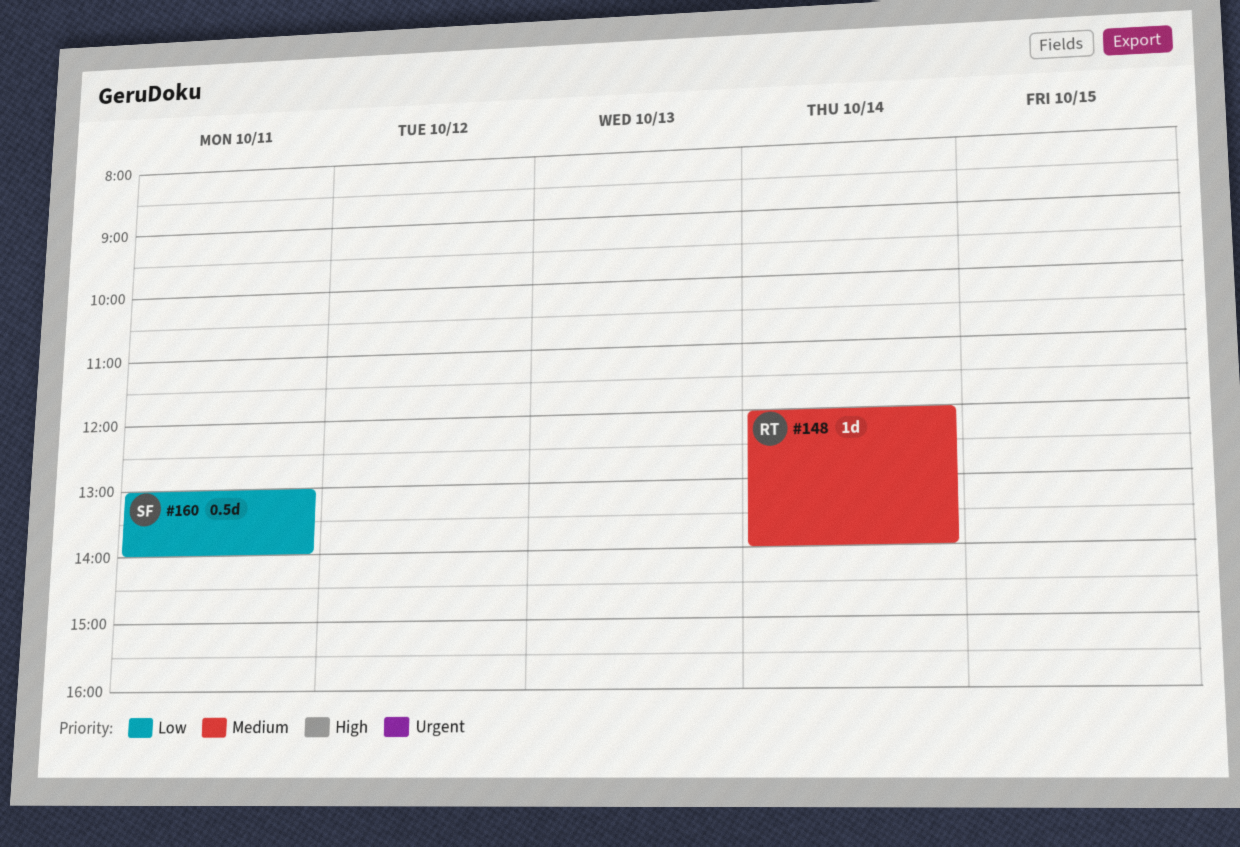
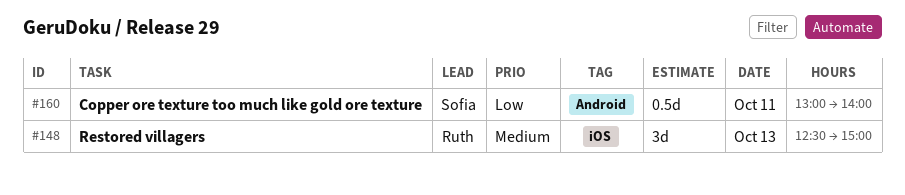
#148, estimate: 1d -> 3d
#148, day: Oct 14 -> Oct 13
#148, begins: 12:00 -> 12:30
#148, ends: 14:00 -> 15:00

